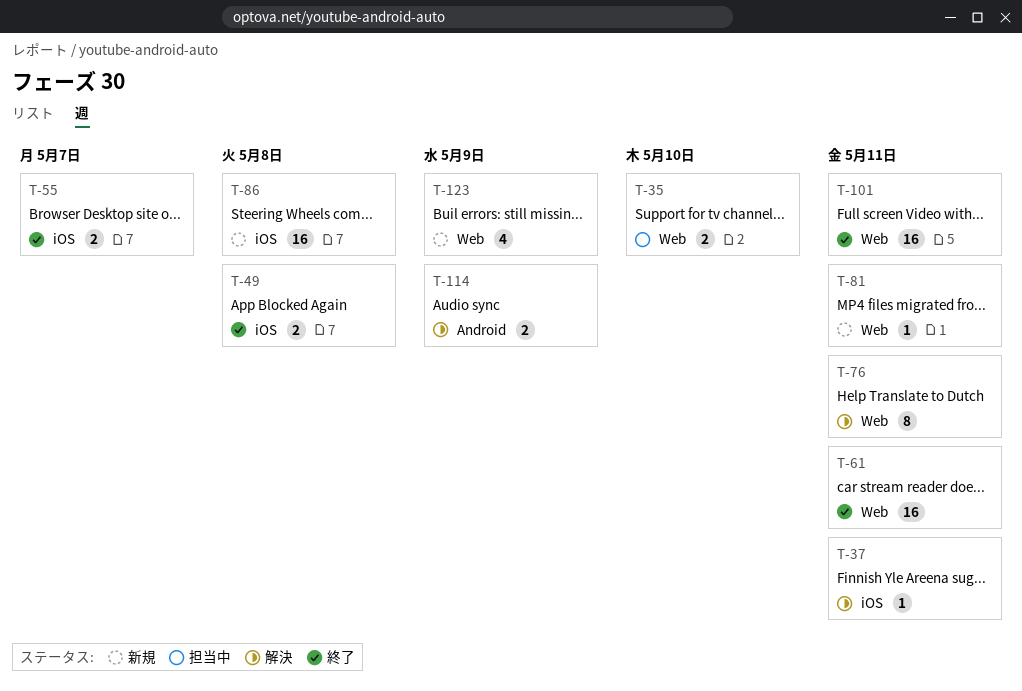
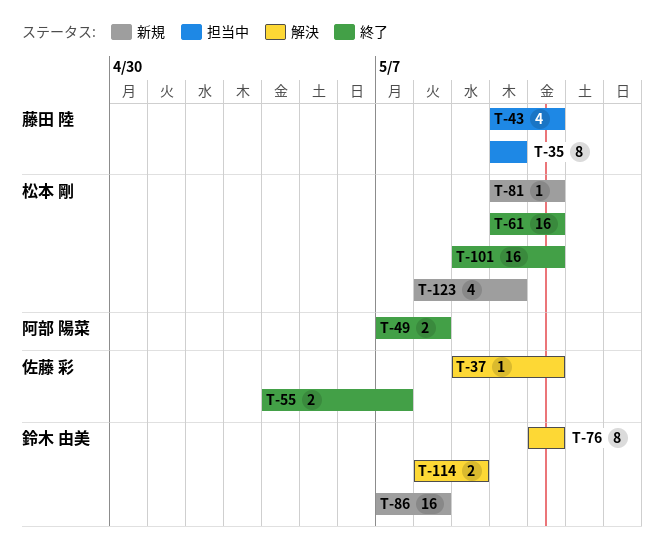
T-35, estimate: 2 -> 8
T-43: none -> present
T-123, due: May 9 -> May 10

